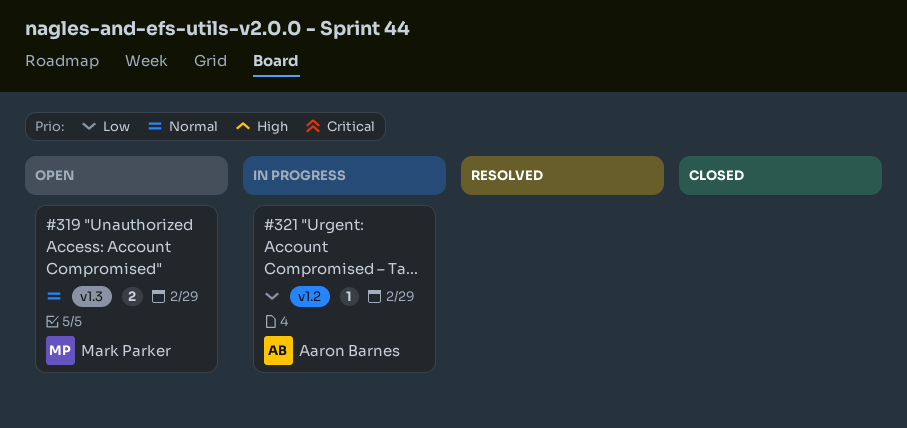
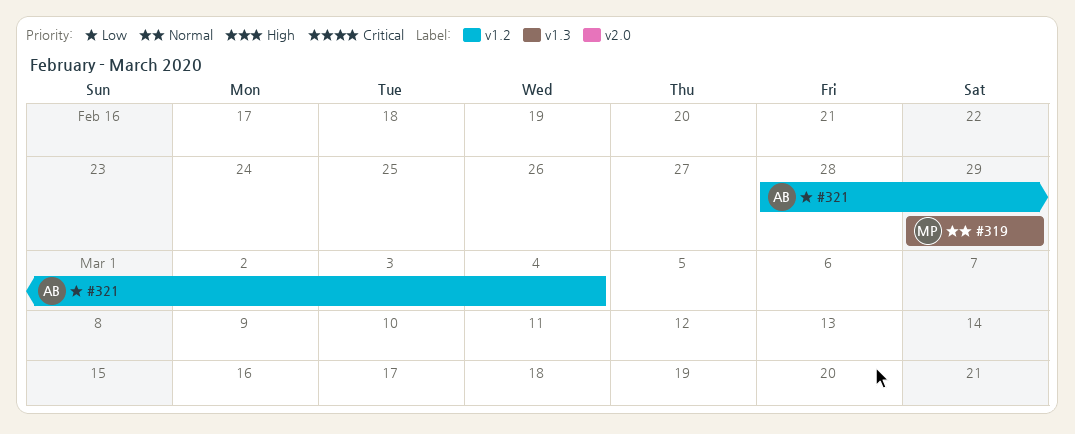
#321, due: Feb 29 -> Mar 4

